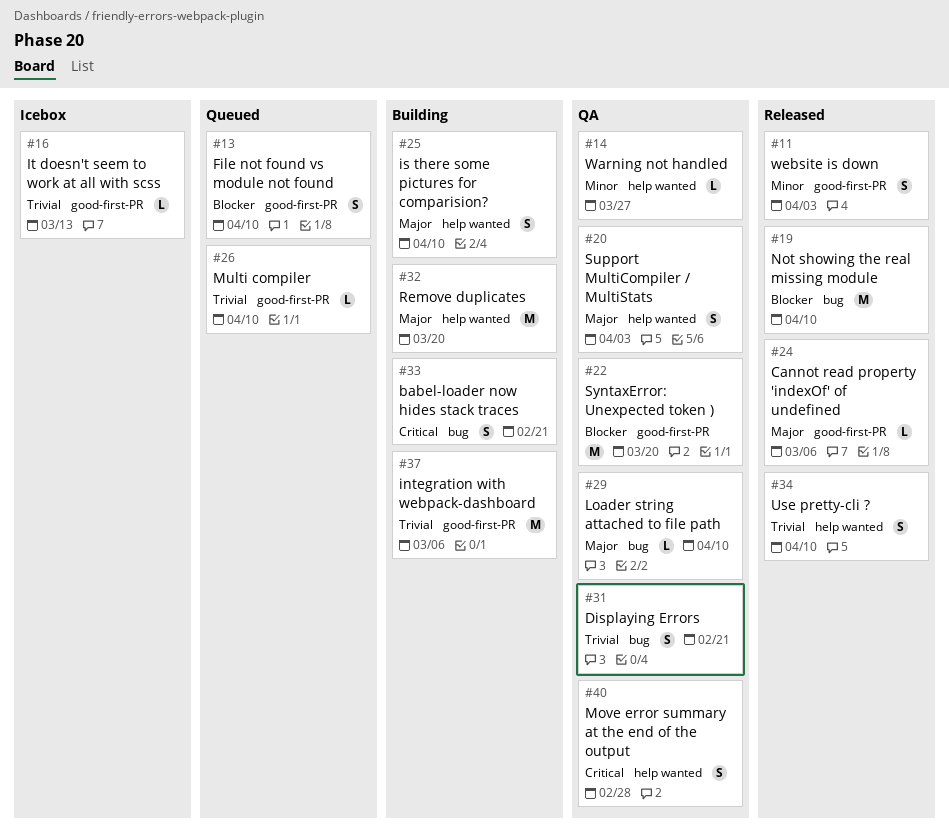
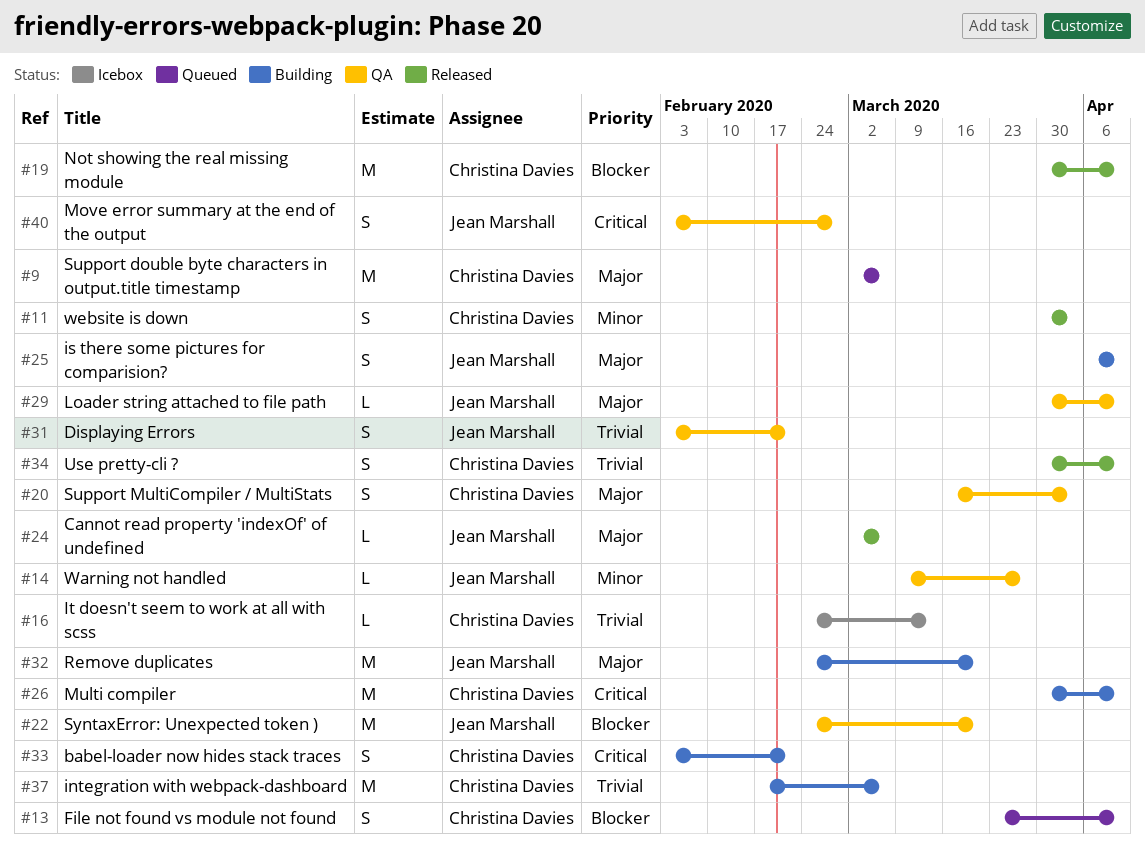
#9: none -> present
#26, status: Queued -> Building
#26, priority: Trivial -> Critical
#26, estimate: L -> M

